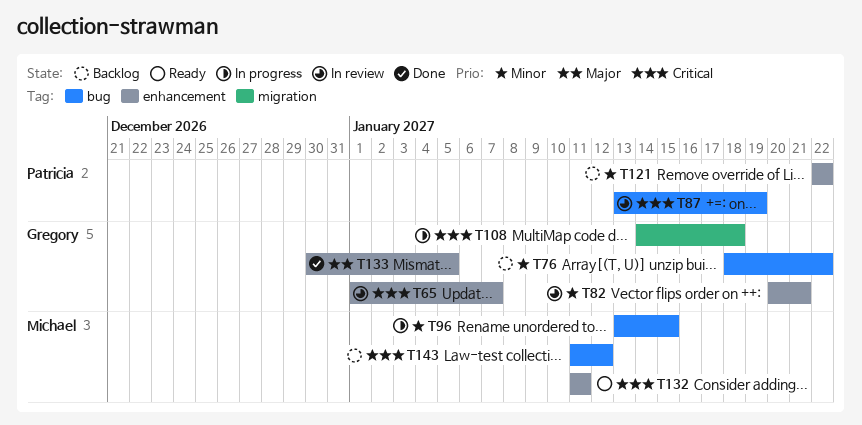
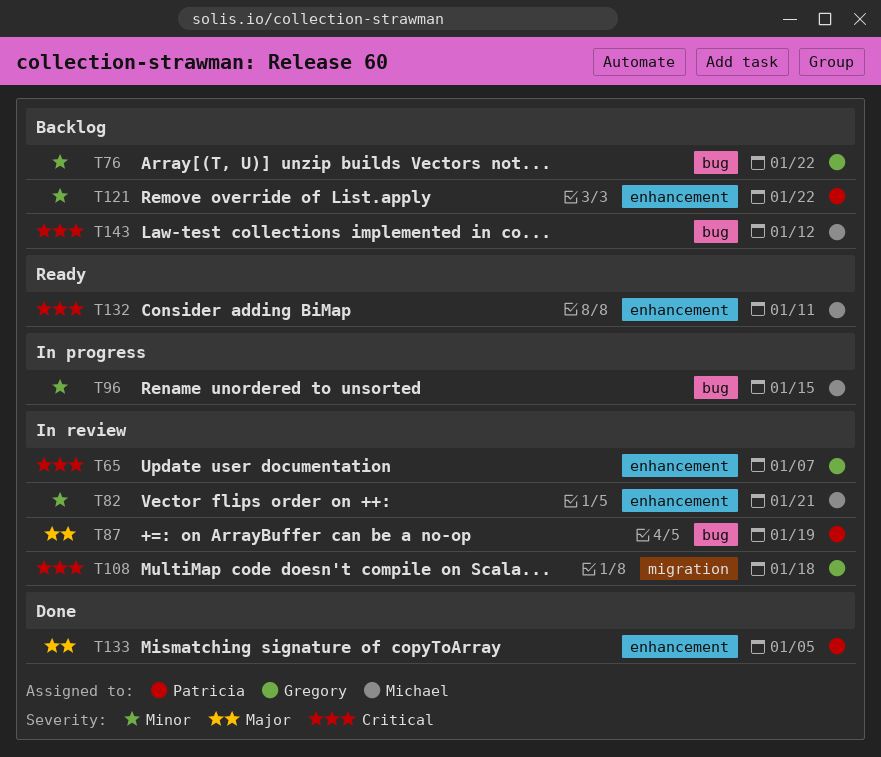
T82, owner: Gregory -> Michael
T87, priority: Critical -> Major
T108, status: In progress -> In review
T133, owner: Gregory -> Patricia

